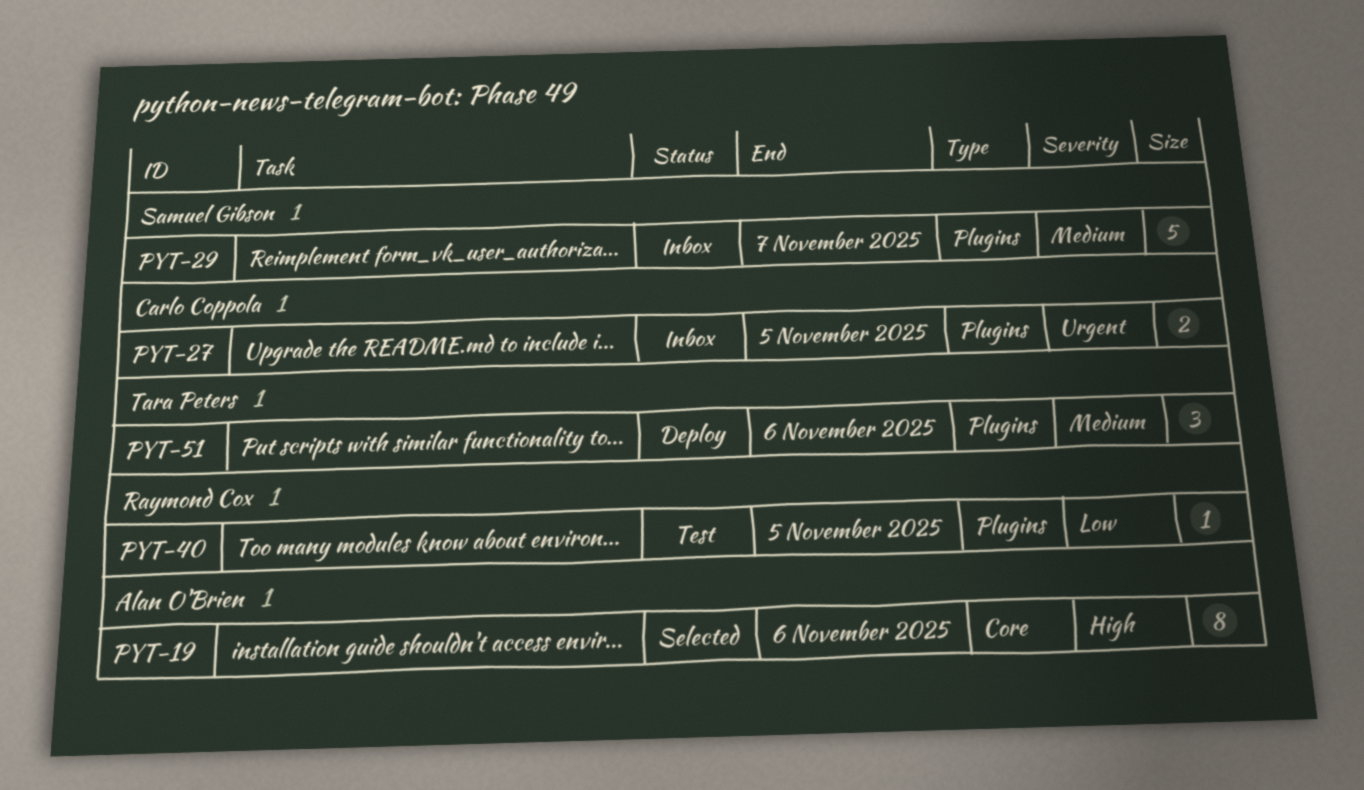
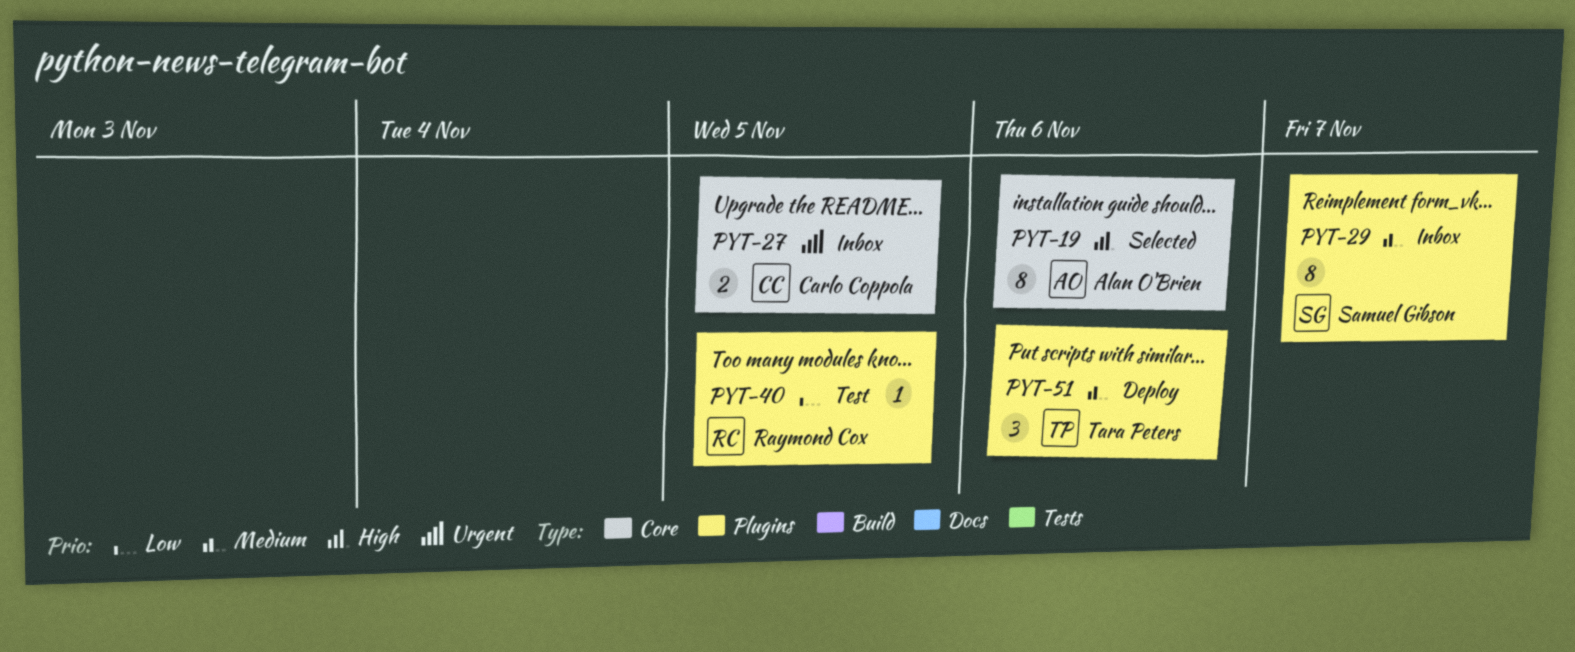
PYT-27, label: Plugins -> Core
PYT-29, estimate: 5 -> 8

